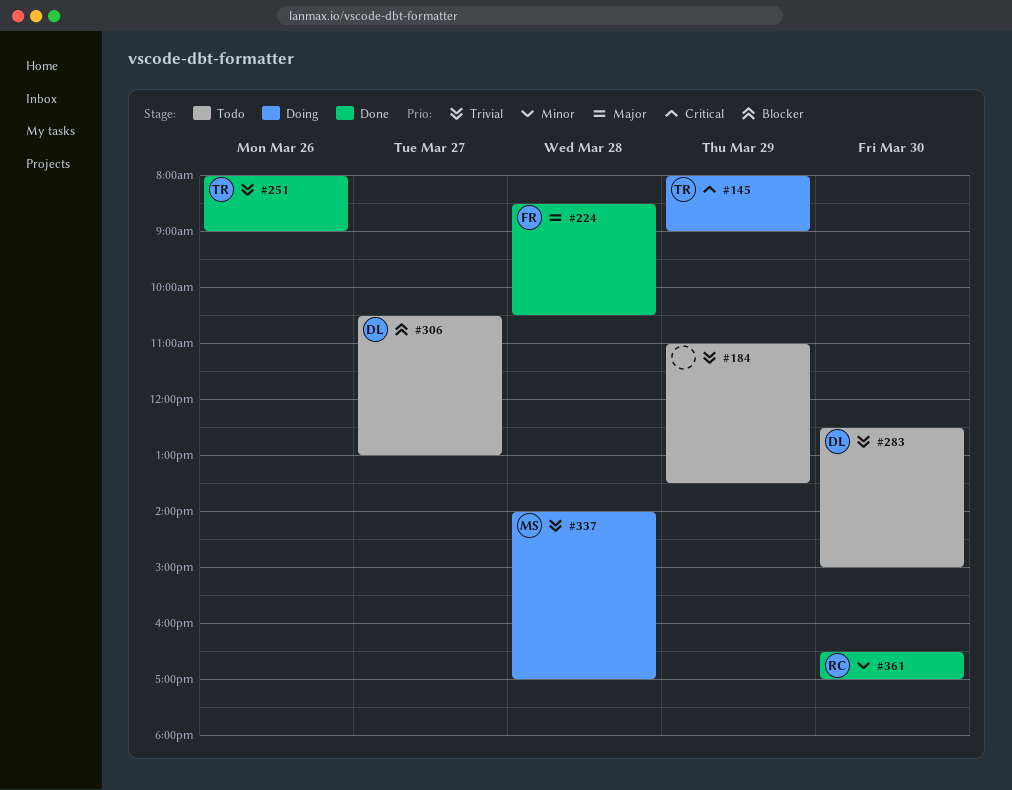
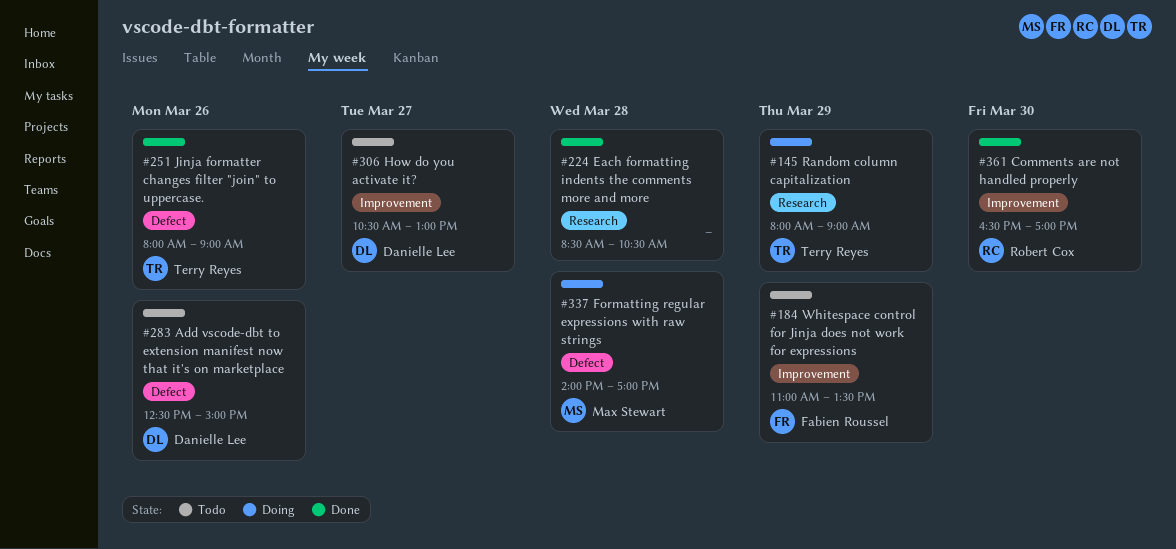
#184, owner: none -> Fabien Roussel
#224, owner: Fabien Roussel -> none
#283, day: Mar 30 -> Mar 26

